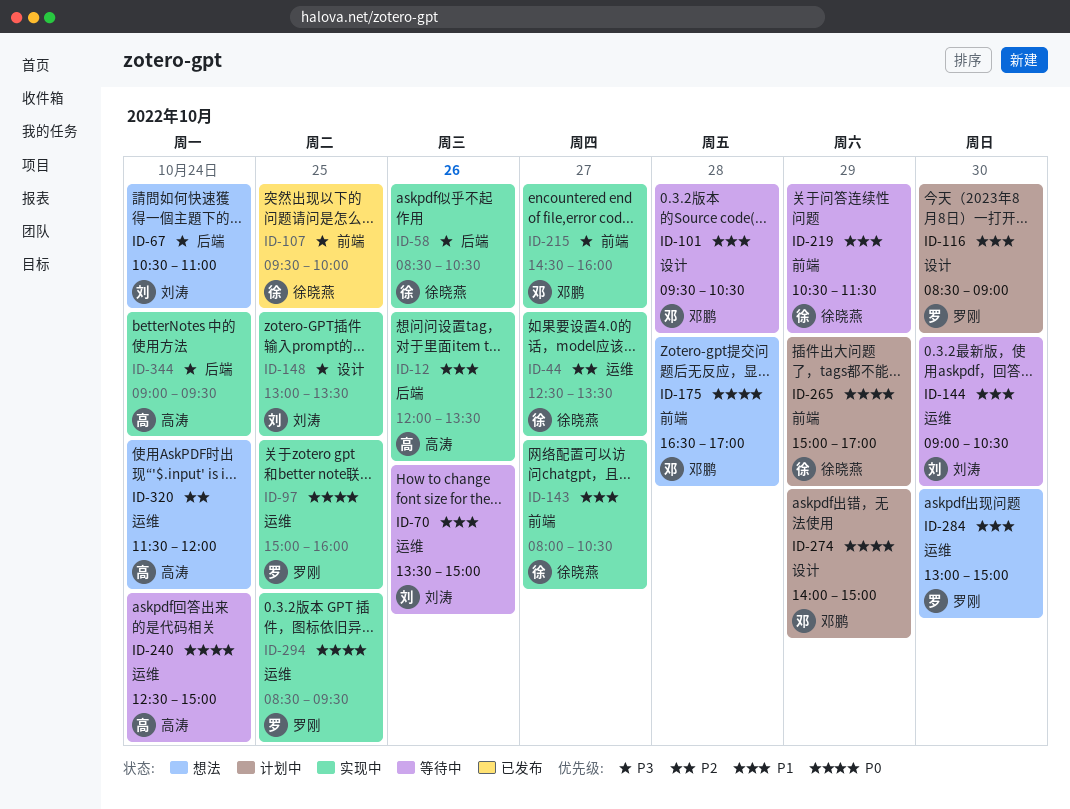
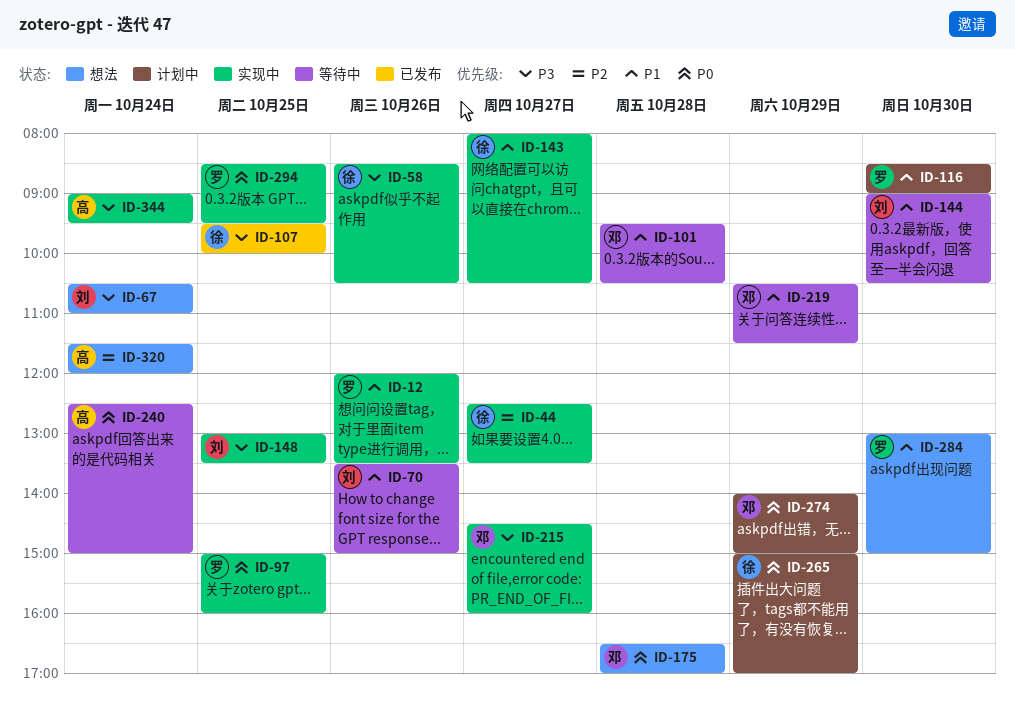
ID-12, owner: 高涛 -> 罗刚
ID-219, owner: 徐晓燕 -> 邓鹏

